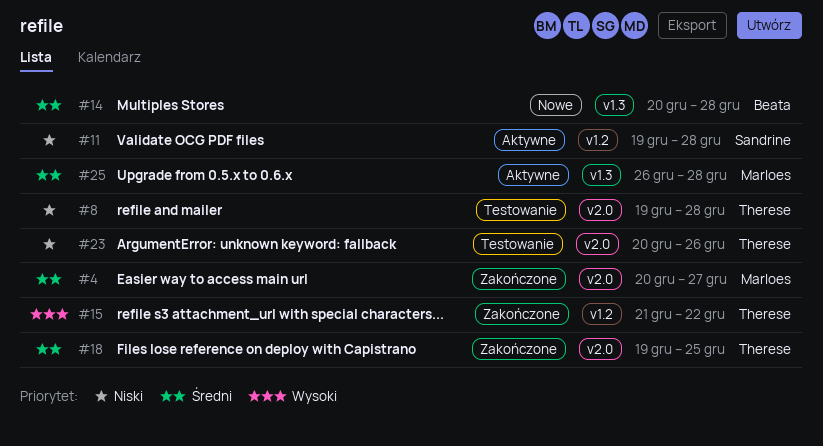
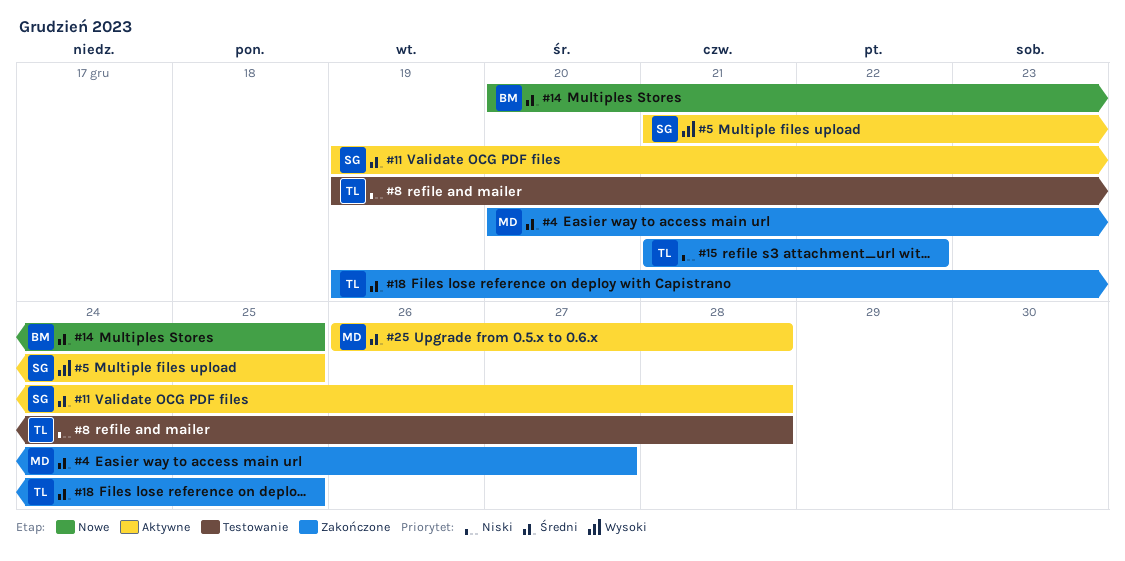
#5: none -> present
#11, priority: Niski -> Średni
#14, due: Dec 28 -> Dec 25
#15, priority: Wysoki -> Niski
#23: present -> none

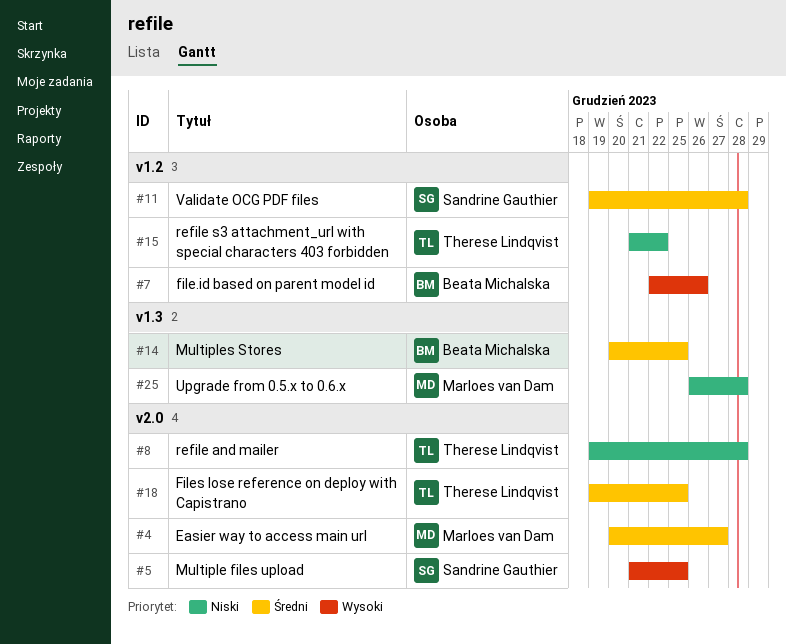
#7: none -> present
#25, priority: Średni -> Niski

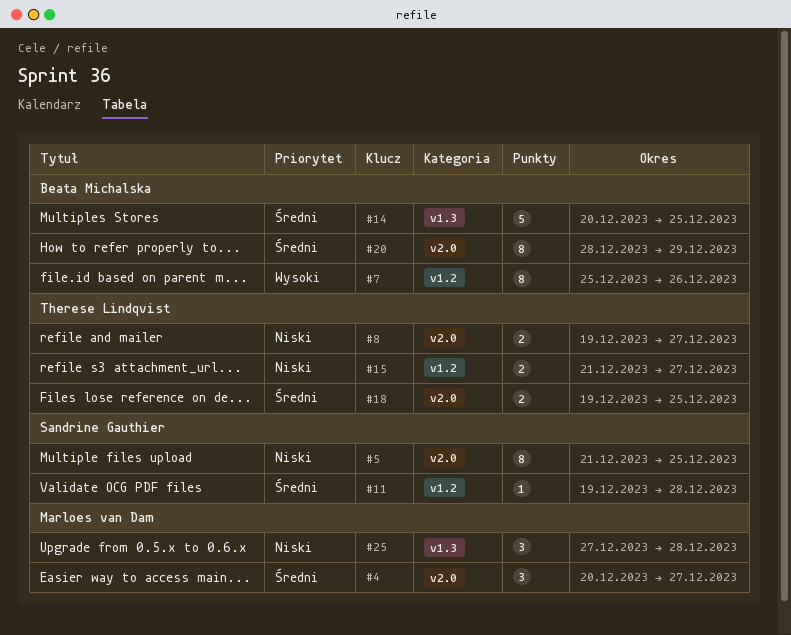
#5, priority: Wysoki -> Niski
#7, start: Dec 22 -> Dec 25
#8, due: Dec 28 -> Dec 27
#15, due: Dec 22 -> Dec 27
#20: none -> present
#25, start: Dec 26 -> Dec 27

